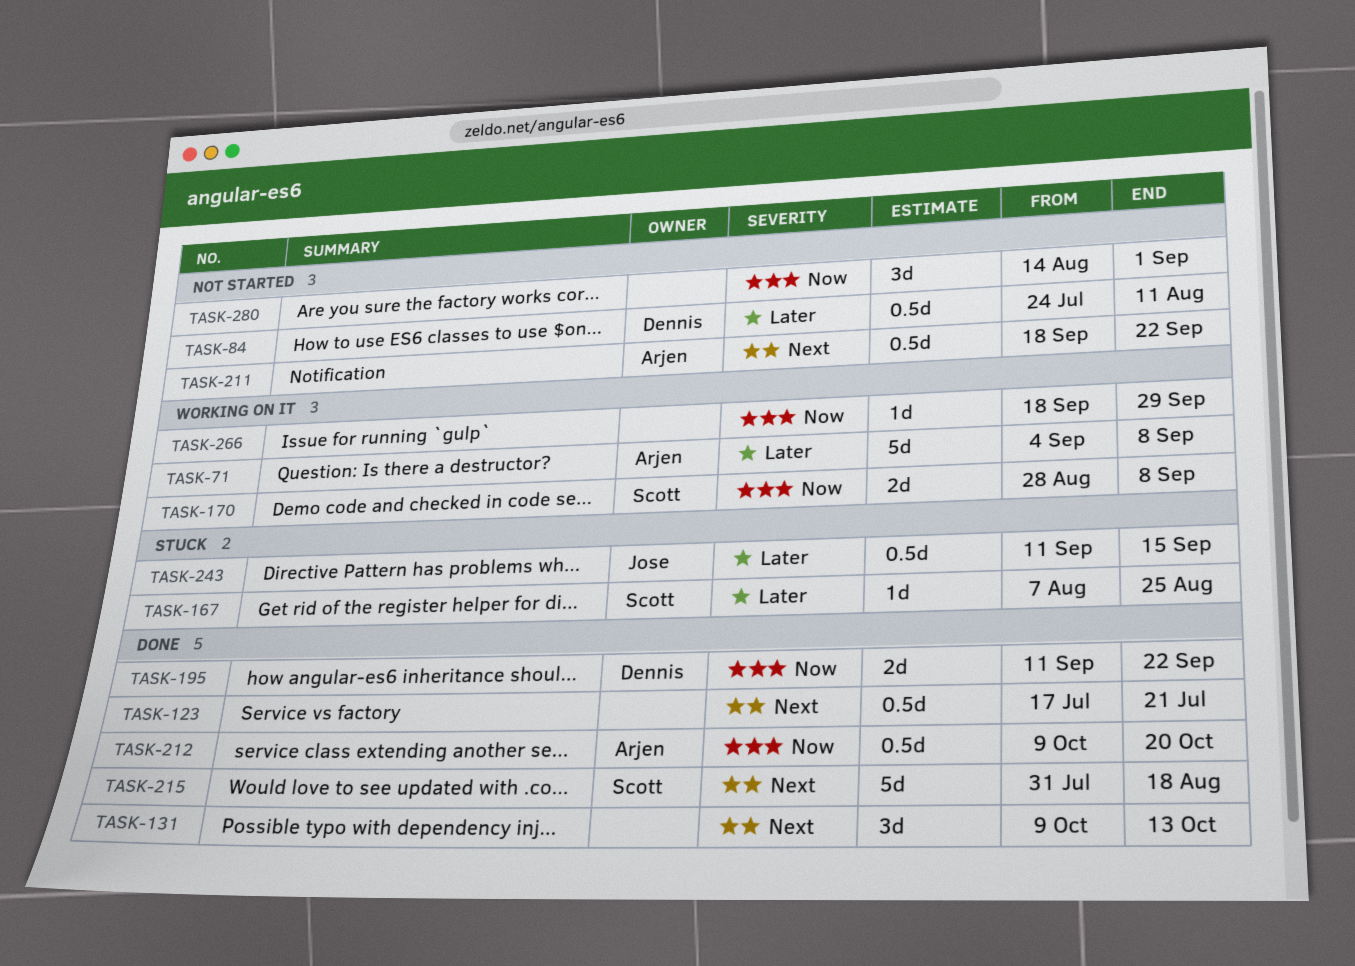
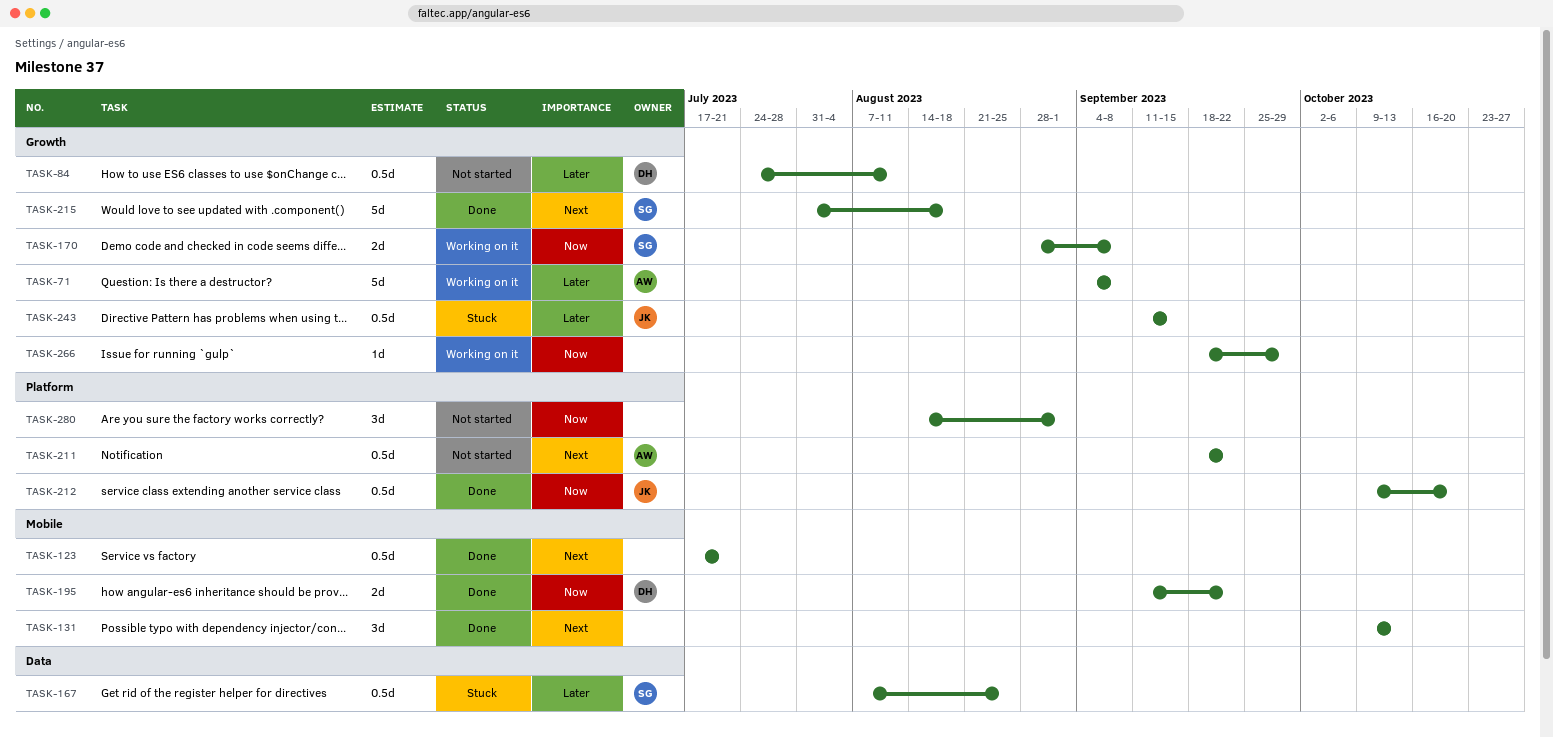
TASK-167, estimate: 1d -> 0.5d
TASK-212, owner: Arjen -> Jose

